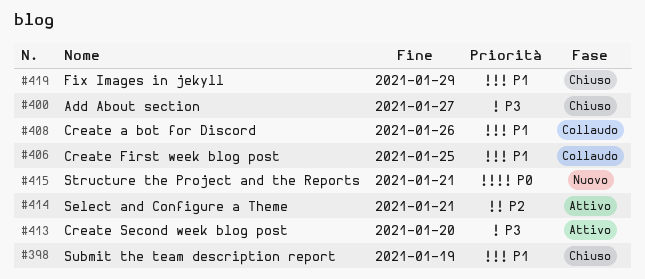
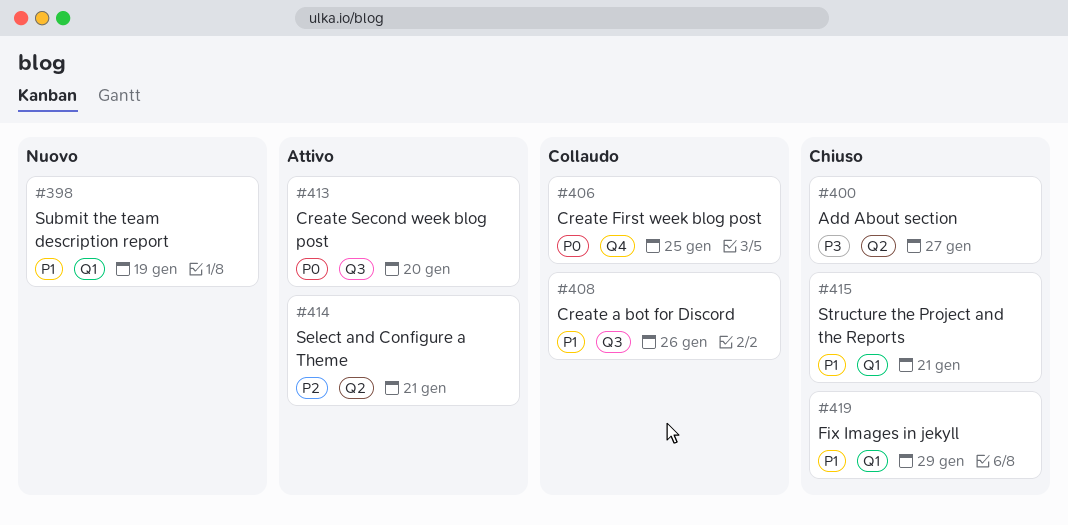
#398, status: Chiuso -> Nuovo
#406, priority: P1 -> P0
#413, priority: P3 -> P0
#415, status: Nuovo -> Chiuso
#415, priority: P0 -> P1

